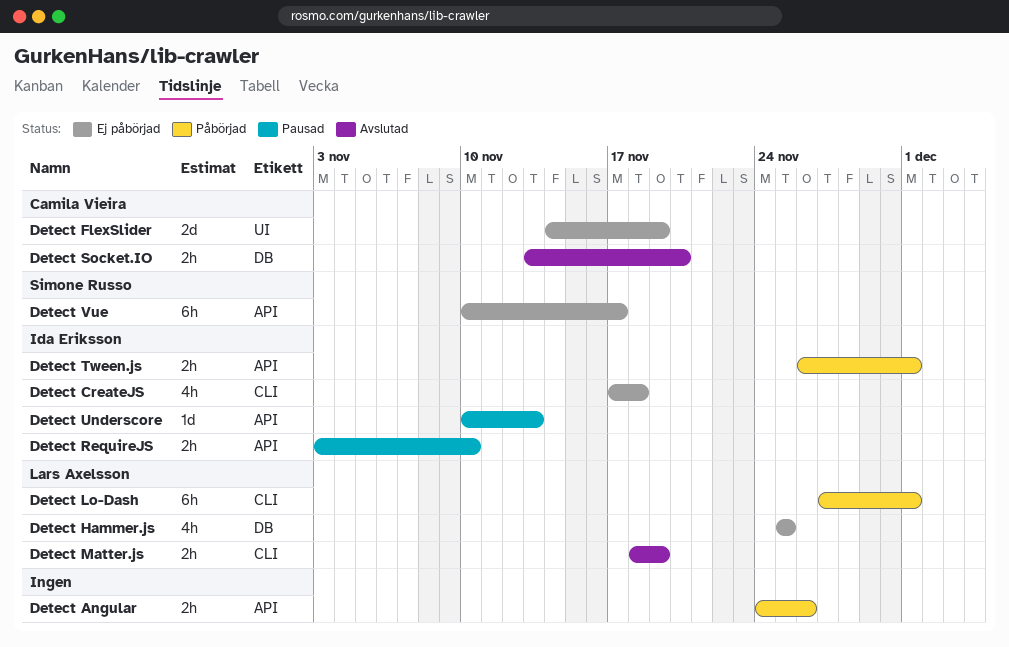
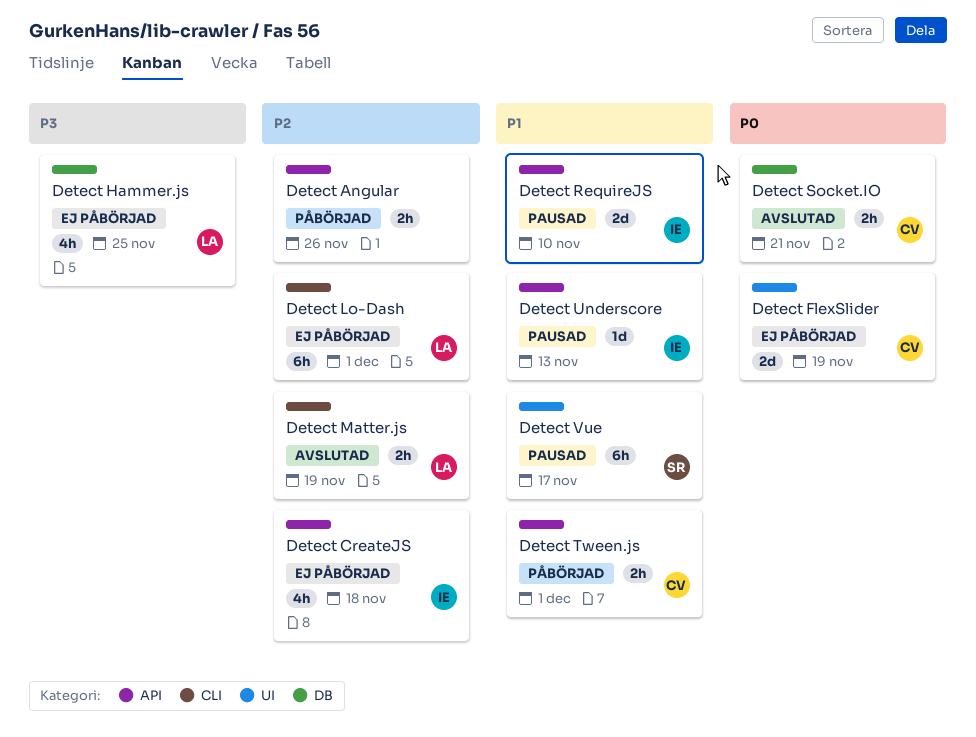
Detect CreateJS, label: CLI -> API
Detect Lo-Dash, status: Påbörjad -> Ej påbörjad
Detect RequireJS, estimate: 2h -> 2d
Detect Socket.IO, due: Nov 20 -> Nov 21
Detect Tween.js, owner: Ida Eriksson -> Camila Vieira
Detect Vue, status: Ej påbörjad -> Pausad
Detect Vue, label: API -> UI

